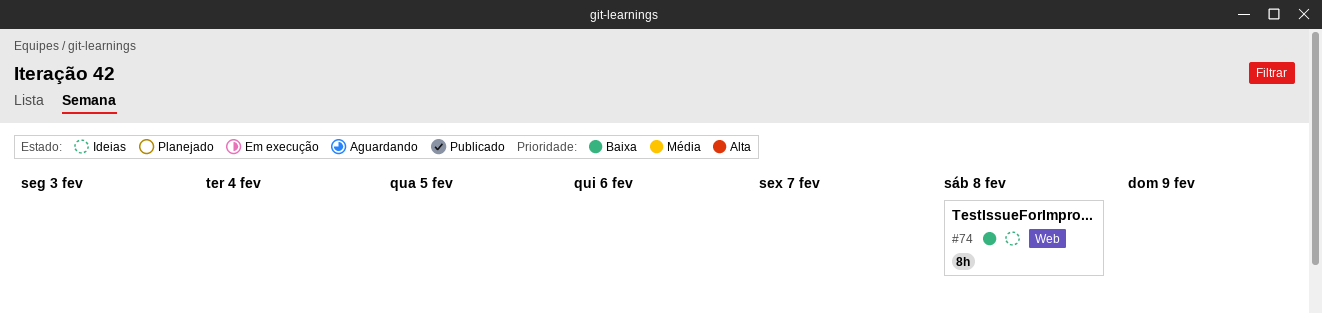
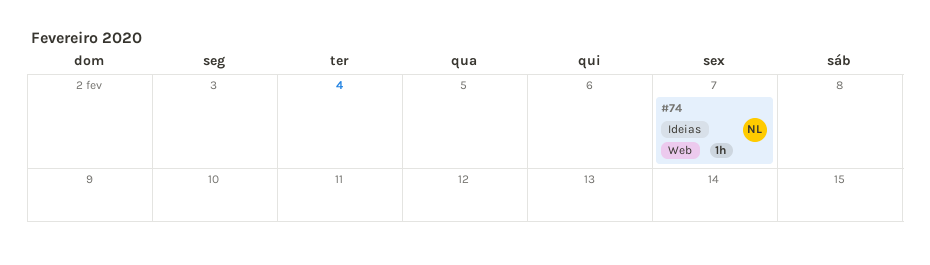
#74, estimate: 8h -> 1h
#74, due: Feb 8 -> Feb 7

